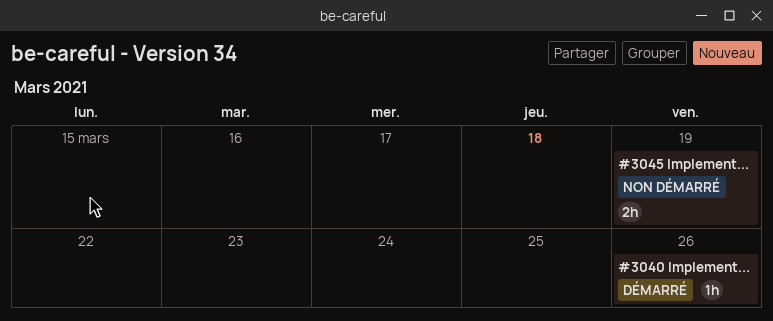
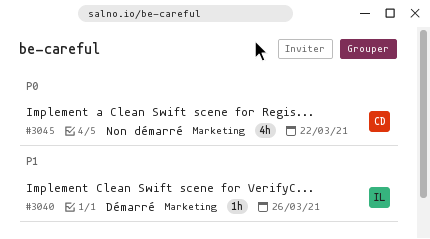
#3045, estimate: 2h -> 4h
#3045, due: Mar 19 -> Mar 22

